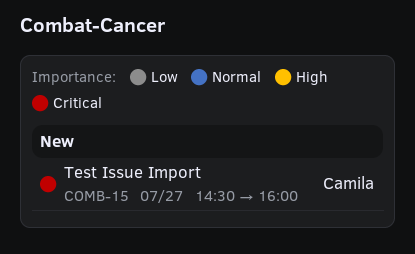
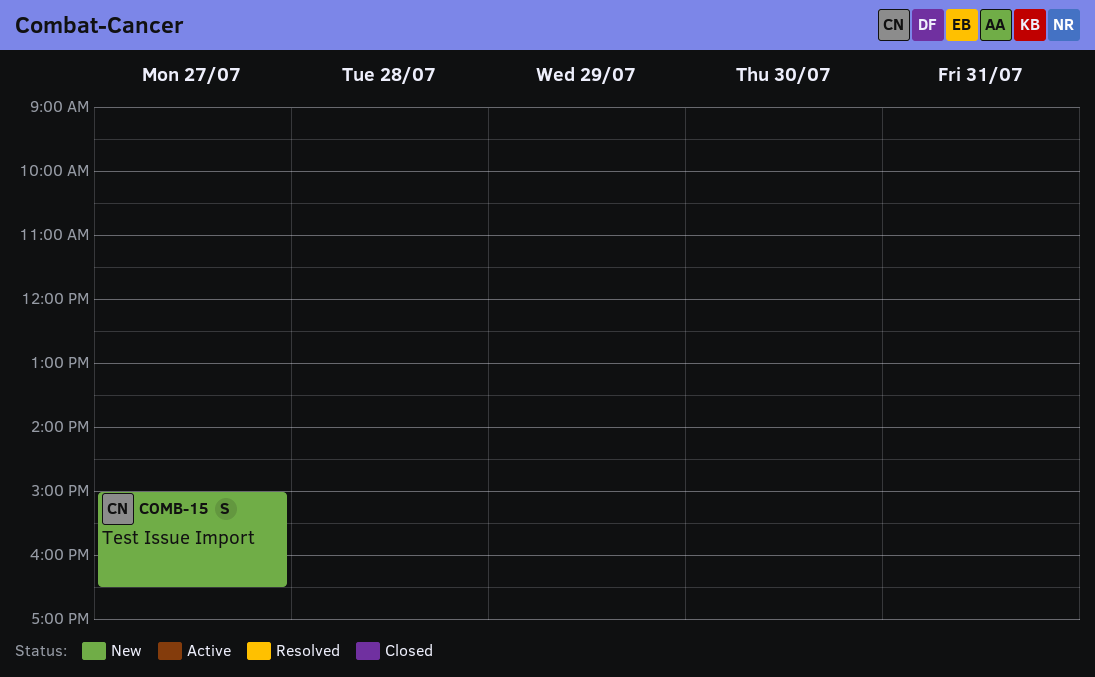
COMB-15, begins: 14:30 -> 15:00
COMB-15, ends: 16:00 -> 16:30

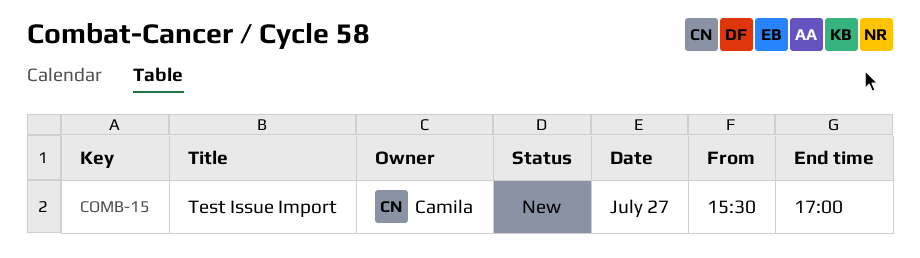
COMB-15, begins: 15:00 -> 15:30
COMB-15, ends: 16:30 -> 17:00

